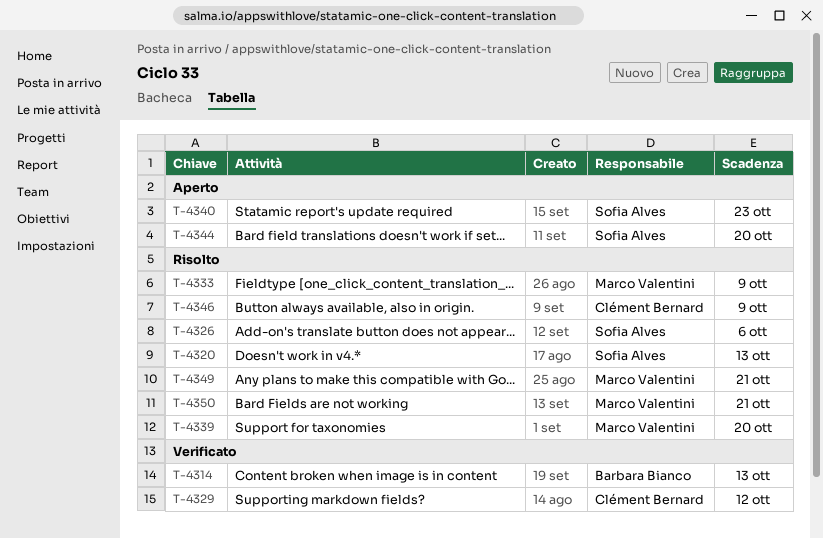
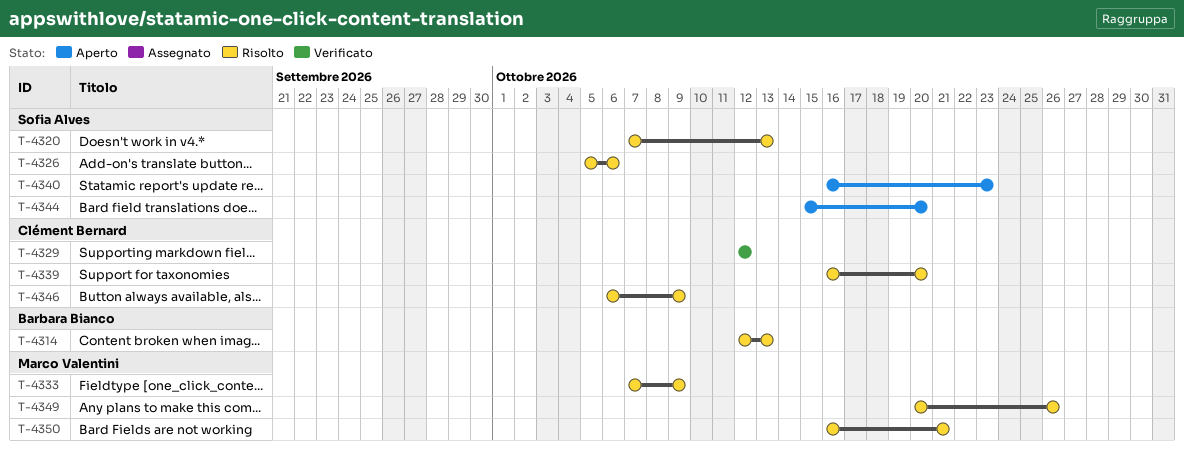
T-4314, status: Verificato -> Risolto
T-4339, owner: Marco Valentini -> Clément Bernard
T-4349, due: Oct 21 -> Oct 26

